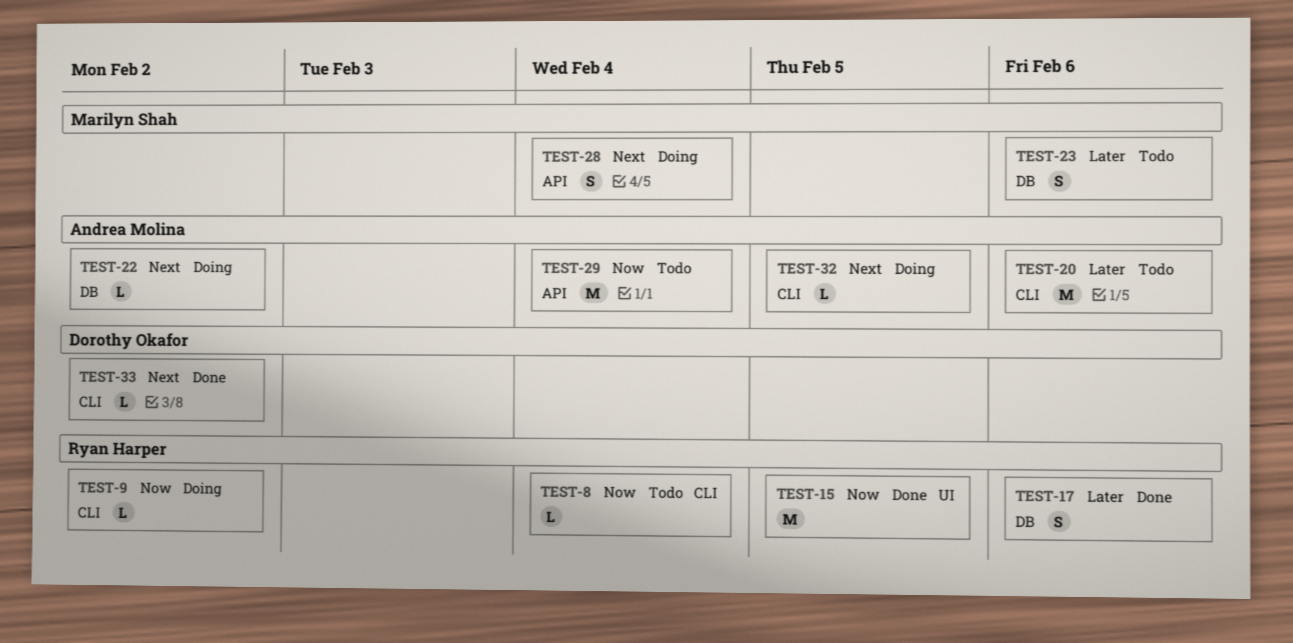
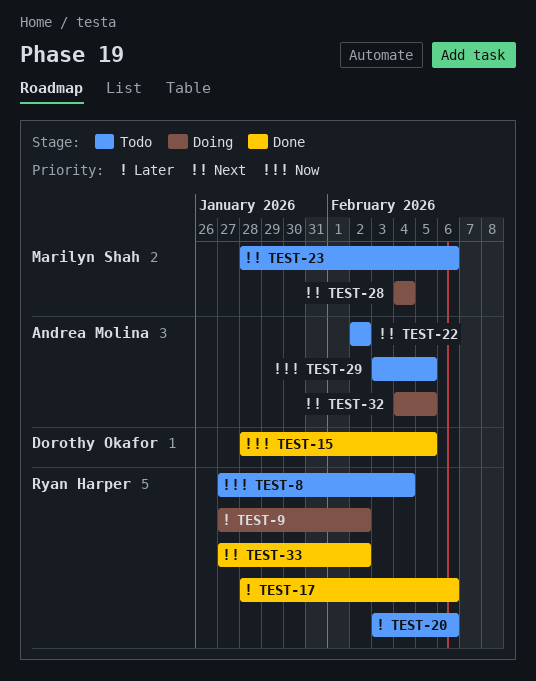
TEST-9, priority: Now -> Later
TEST-15, owner: Ryan Harper -> Dorothy Okafor
TEST-20, owner: Andrea Molina -> Ryan Harper
TEST-22, status: Doing -> Todo
TEST-23, priority: Later -> Next
TEST-29, due: Feb 4 -> Feb 5
TEST-33, owner: Dorothy Okafor -> Ryan Harper

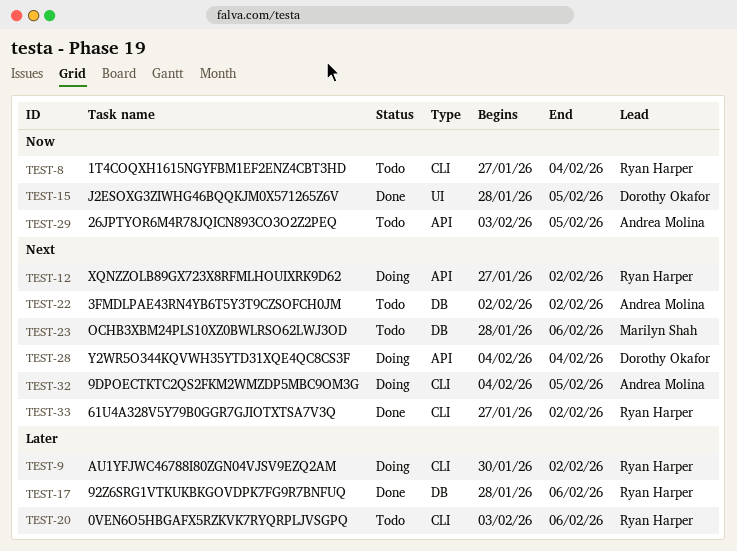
TEST-9, start: Jan 27 -> Jan 30
TEST-12: none -> present
TEST-28, owner: Marilyn Shah -> Dorothy Okafor

